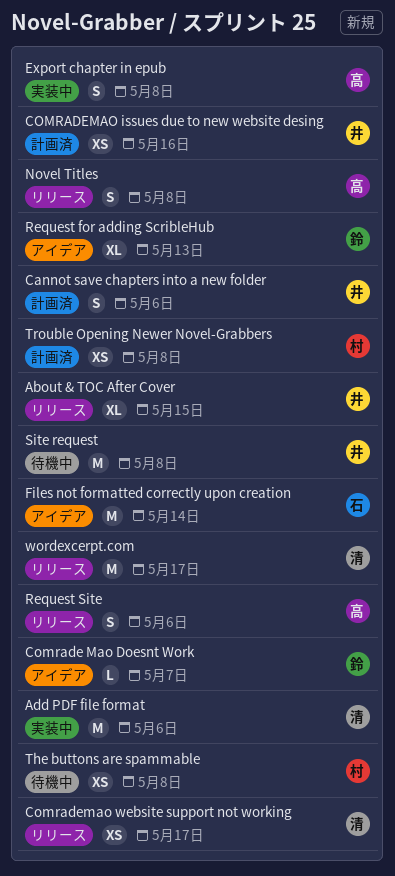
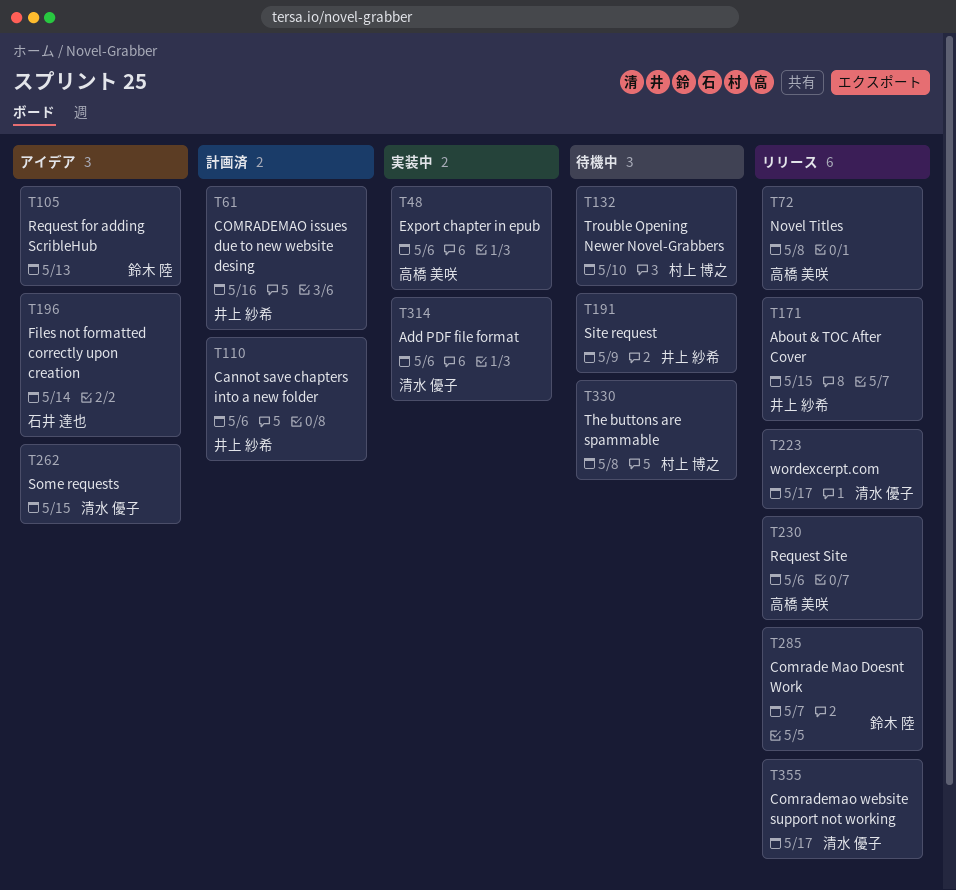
Comrade Mao Doesnt Work, status: アイデア -> リリース
Export chapter in epub, due: May 8 -> May 6
Site request, due: May 8 -> May 9
Some requests: none -> present
Trouble Opening Newer Novel-Grabbers, status: 計画済 -> 待機中
Trouble Opening Newer Novel-Grabbers, due: May 8 -> May 10

